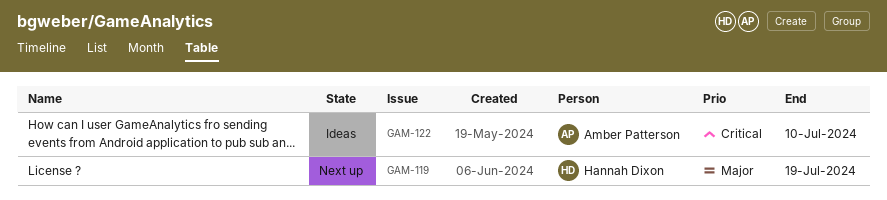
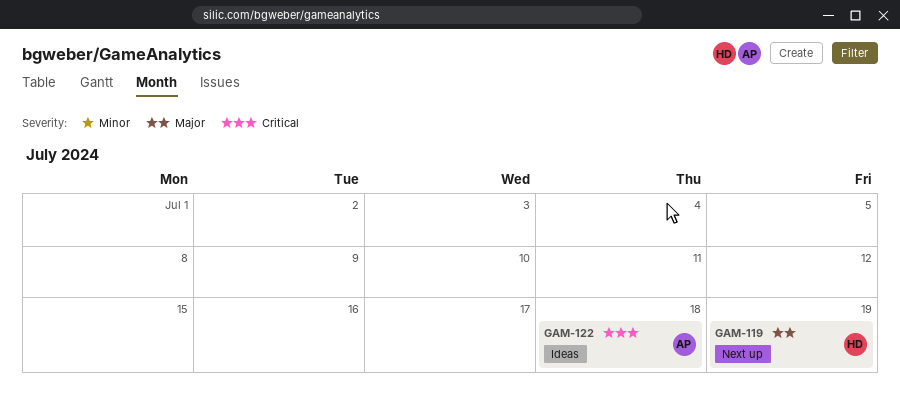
GAM-122, due: Jul 10 -> Jul 18

